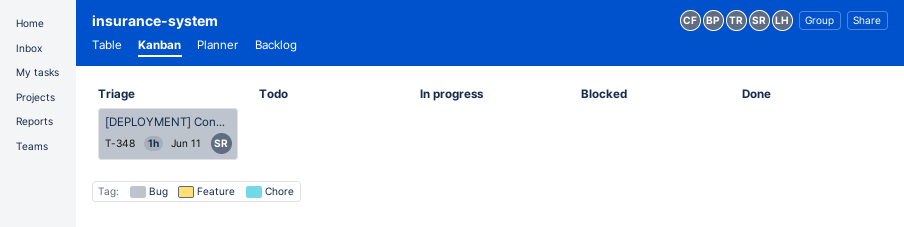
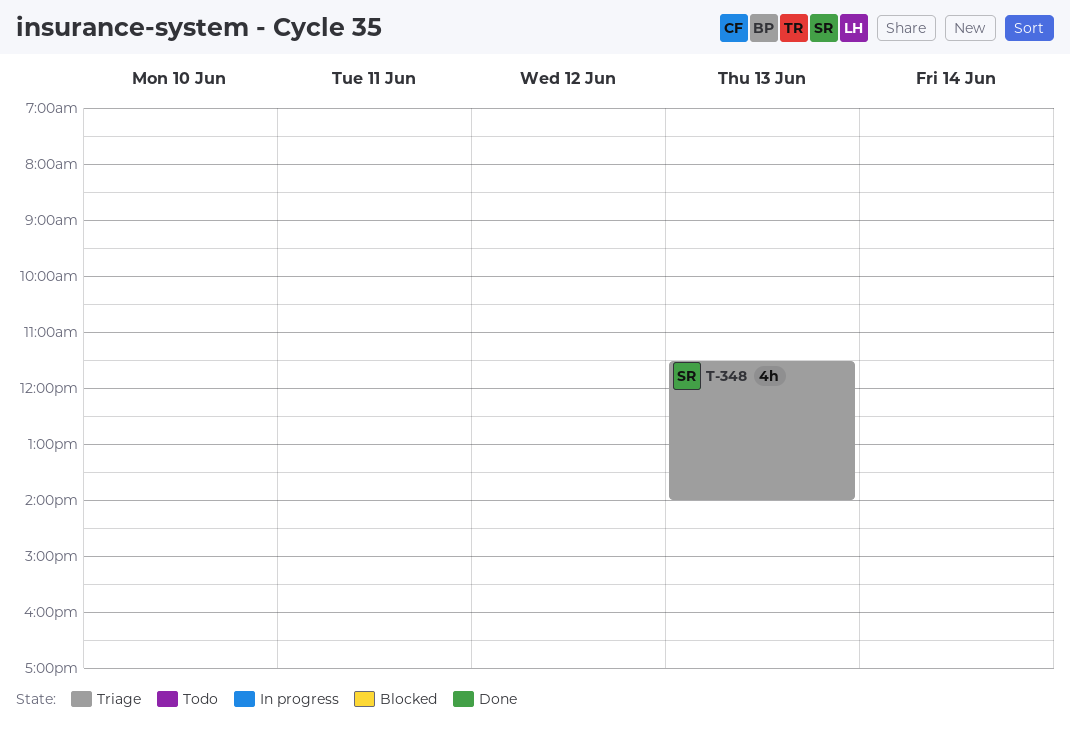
T-348, estimate: 1h -> 4h
T-348, day: Jun 11 -> Jun 13

